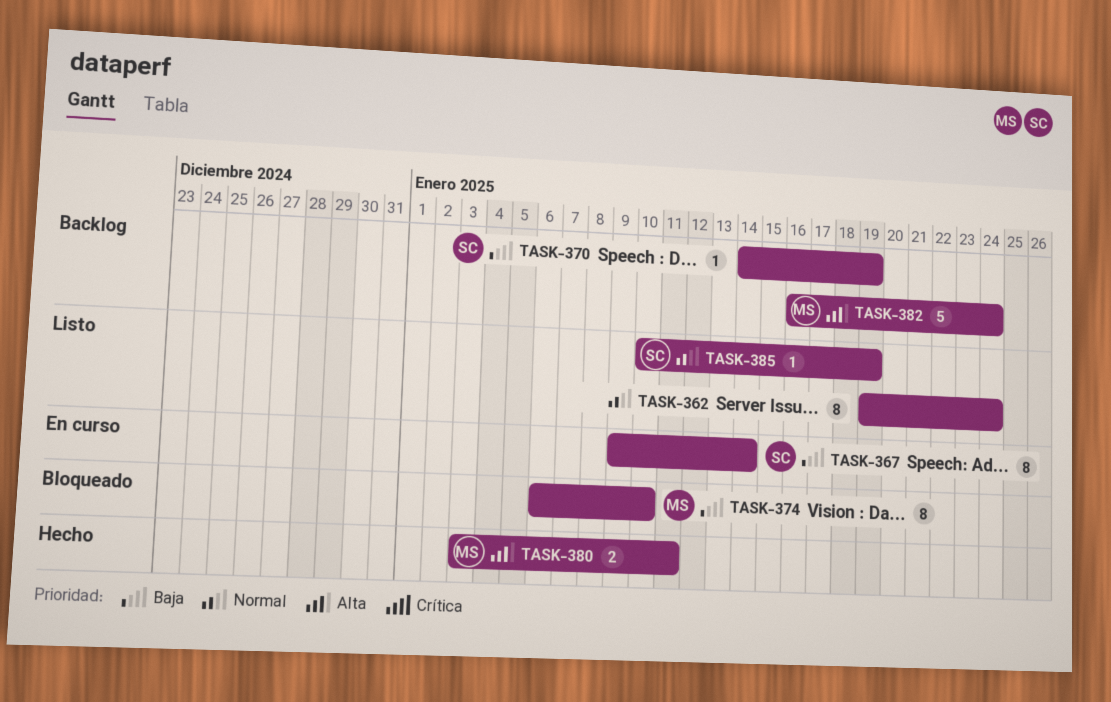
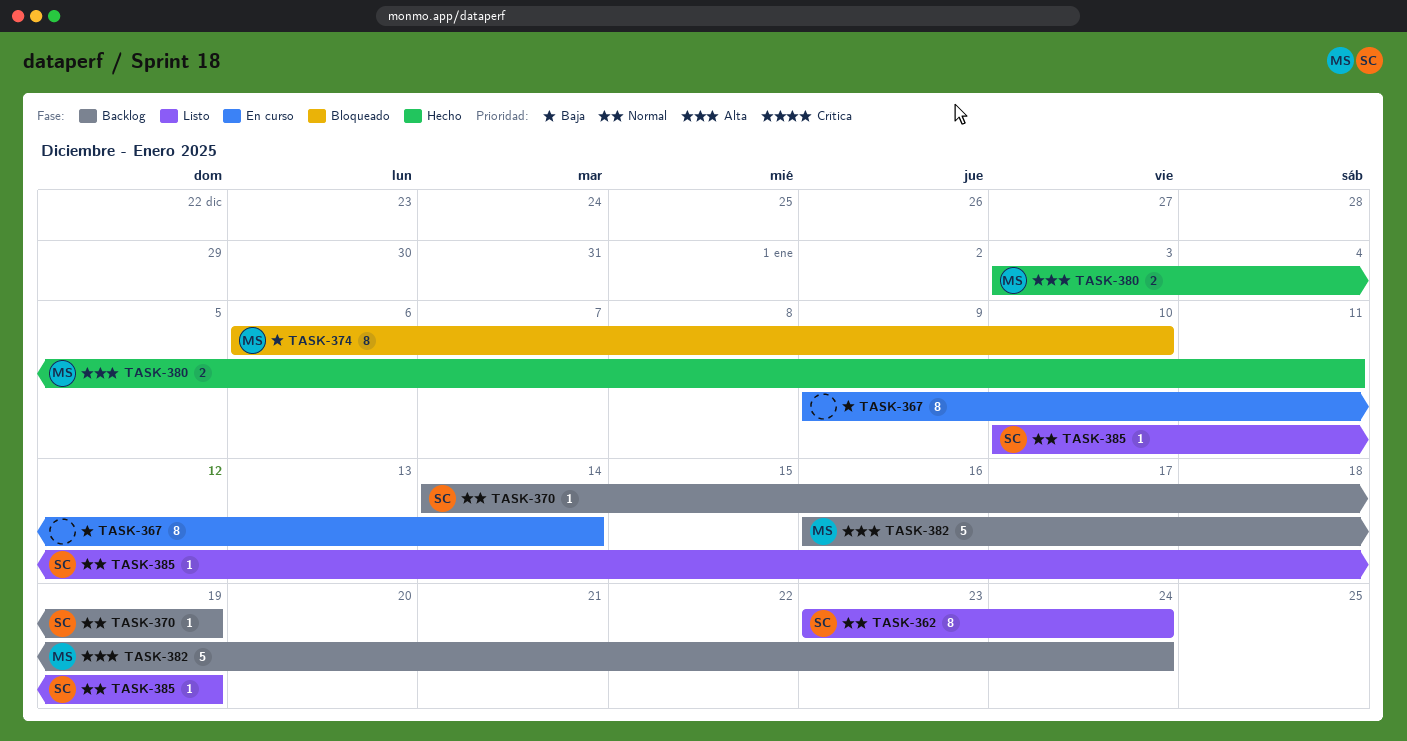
TASK-362, owner: none -> SC
TASK-362, start: Jan 19 -> Jan 23
TASK-367, owner: SC -> none
TASK-370, priority: Baja -> Normal

